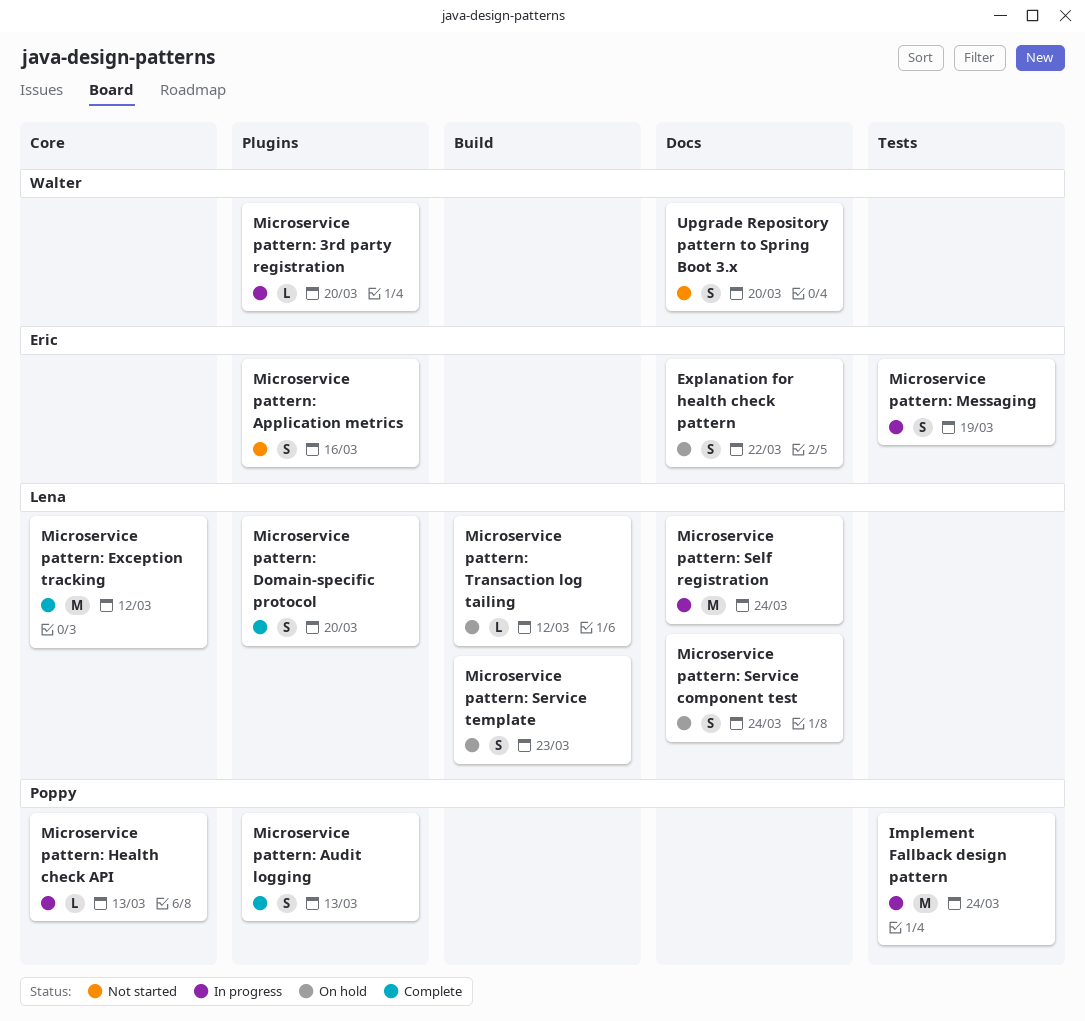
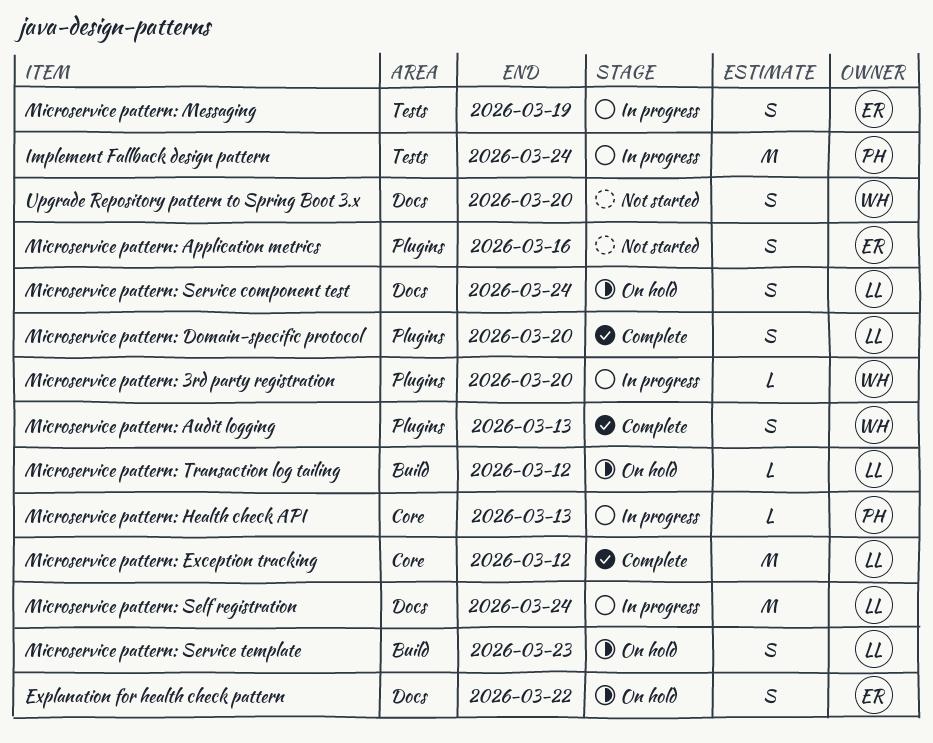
Microservice pattern: Audit logging, owner: Poppy -> Walter

